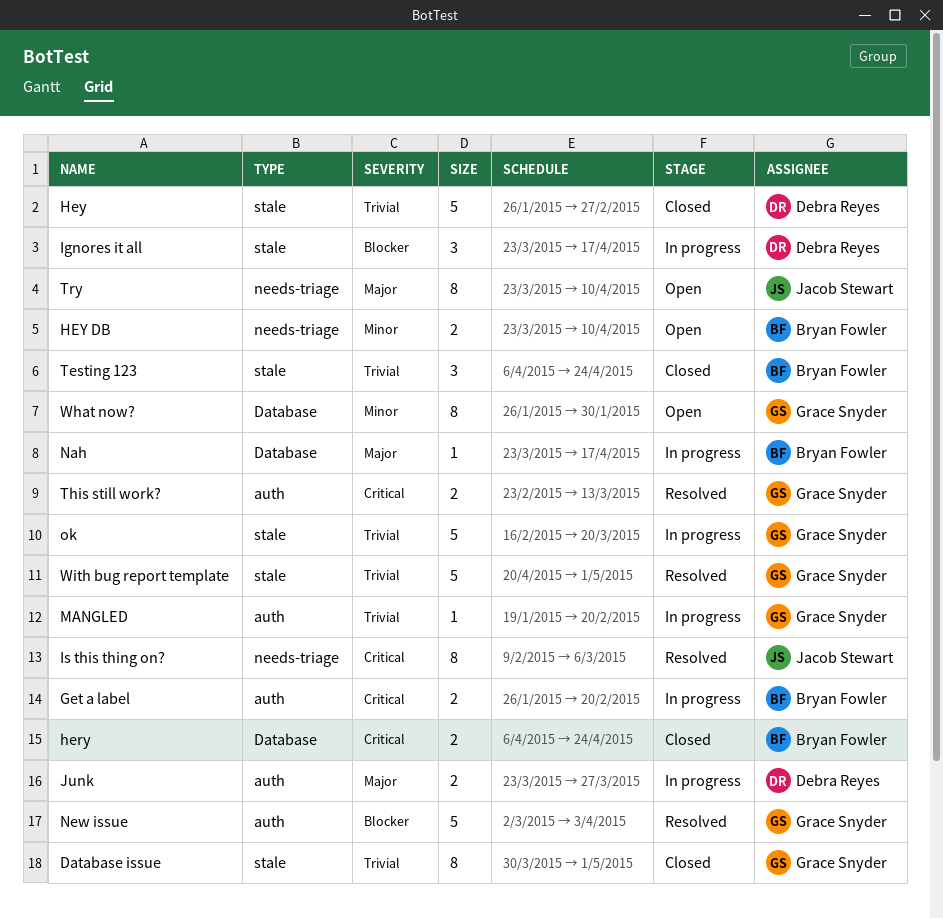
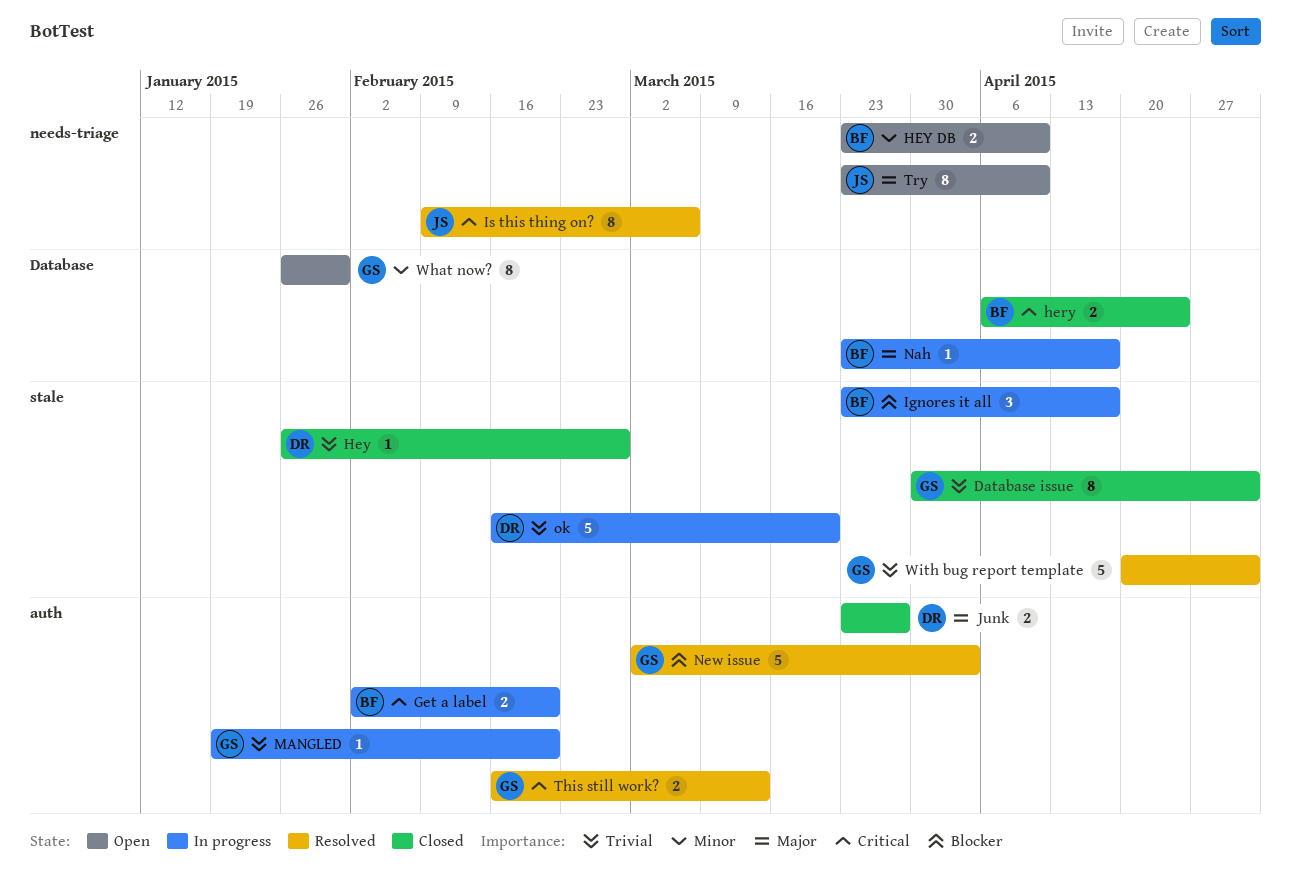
Get a label, start: Jan 26 -> Feb 2
Hey, estimate: 5 -> 1
Ignores it all, owner: Debra Reyes -> Bryan Fowler
Junk, status: In progress -> Closed
ok, owner: Grace Snyder -> Debra Reyes
Testing 123: present -> none
This still work?, start: Feb 23 -> Feb 16

